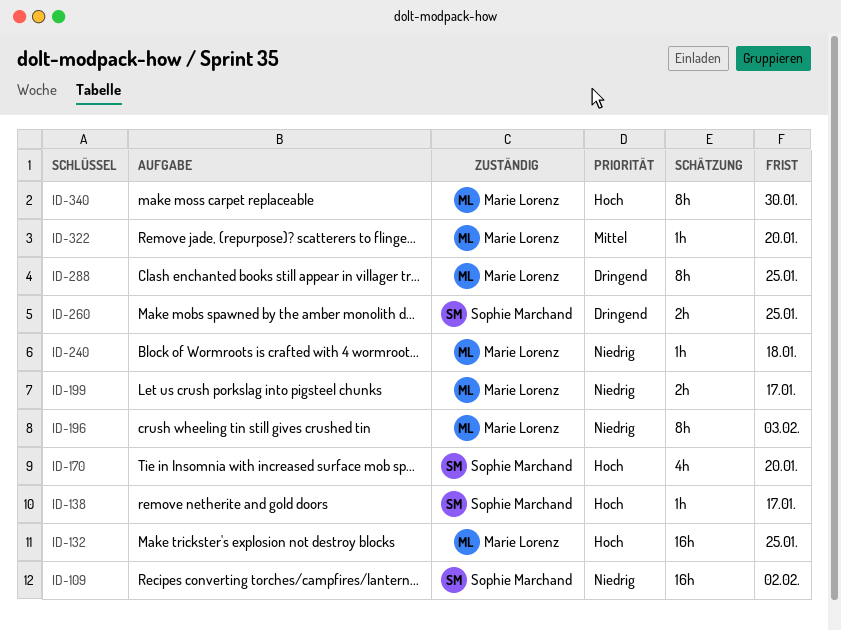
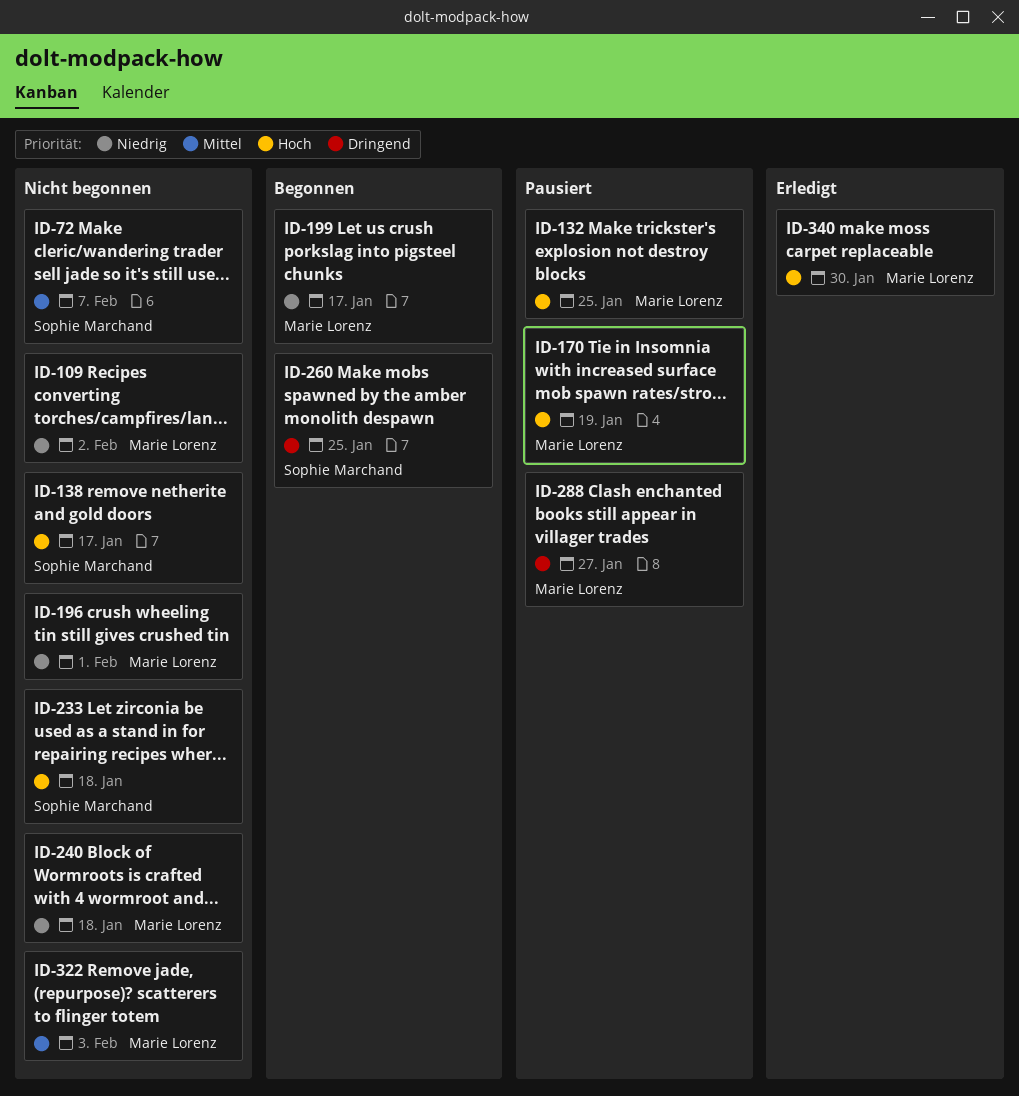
ID-72: none -> present
ID-109, owner: Sophie Marchand -> Marie Lorenz
ID-170, owner: Sophie Marchand -> Marie Lorenz
ID-170, due: Jan 20 -> Jan 19
ID-196, due: Feb 3 -> Feb 1
ID-233: none -> present
ID-288, due: Jan 25 -> Jan 27
ID-322, due: Jan 20 -> Feb 3

